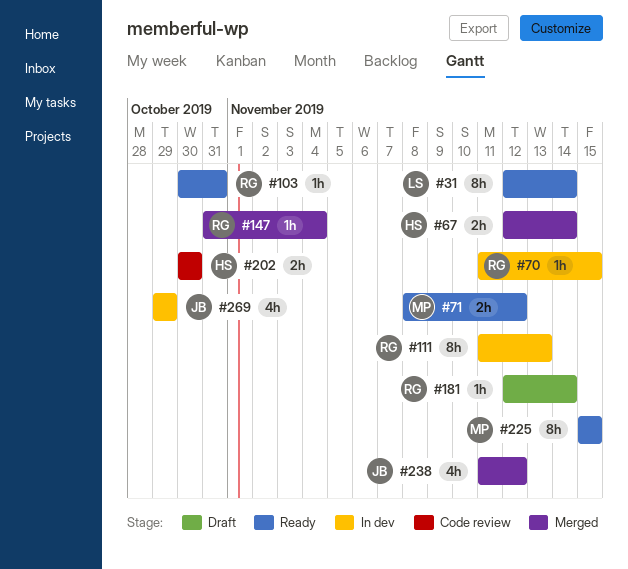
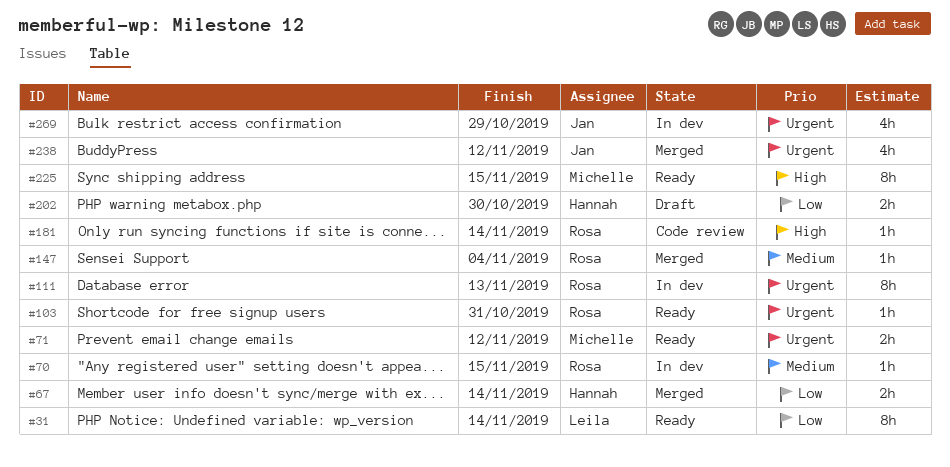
#181, status: Draft -> Code review
#202, status: Code review -> Draft

